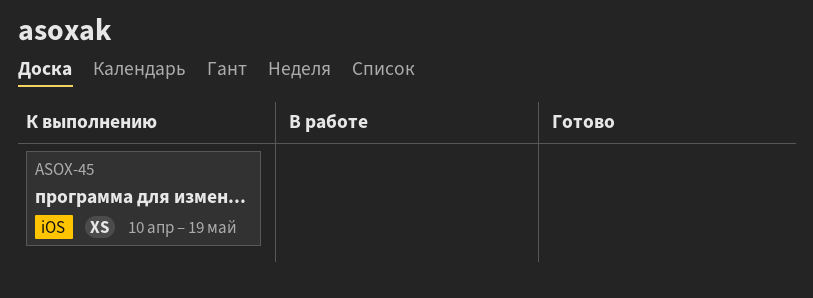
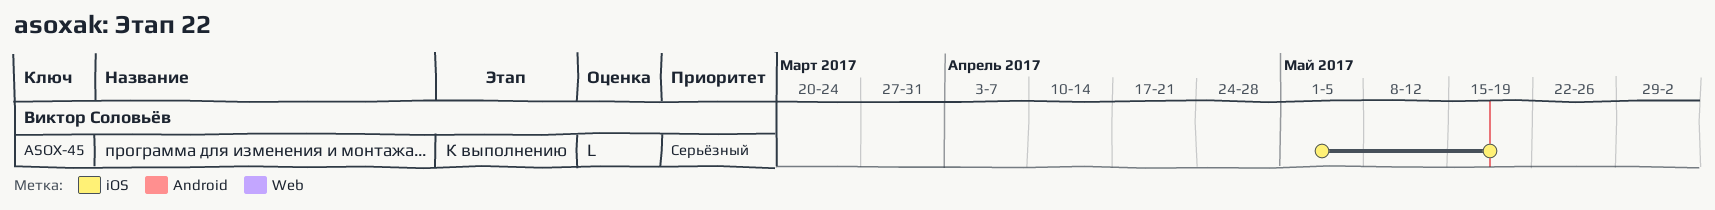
ASOX-45, estimate: XS -> L
ASOX-45, start: Apr 10 -> May 1

